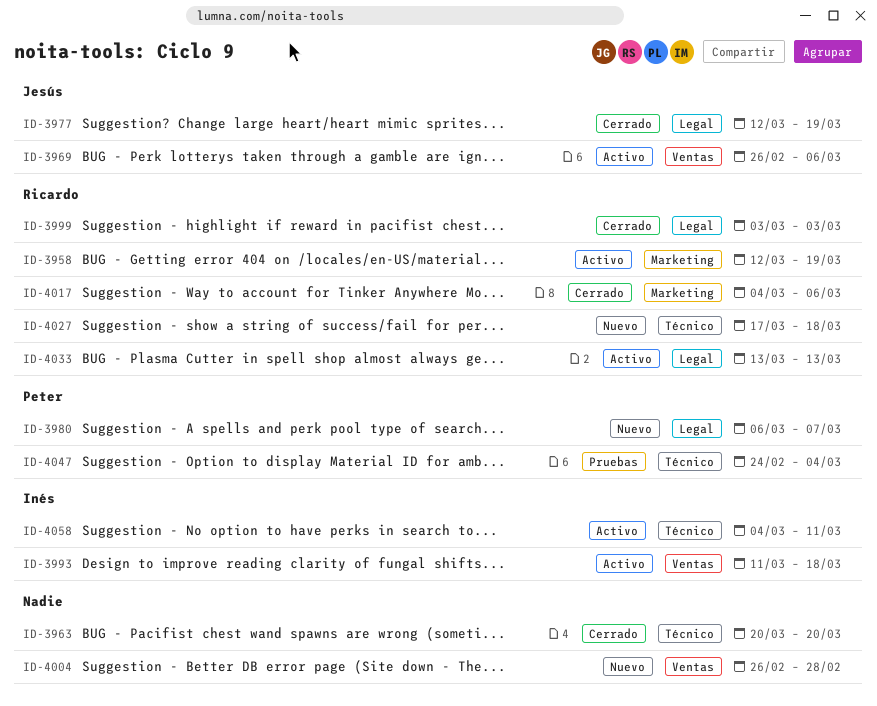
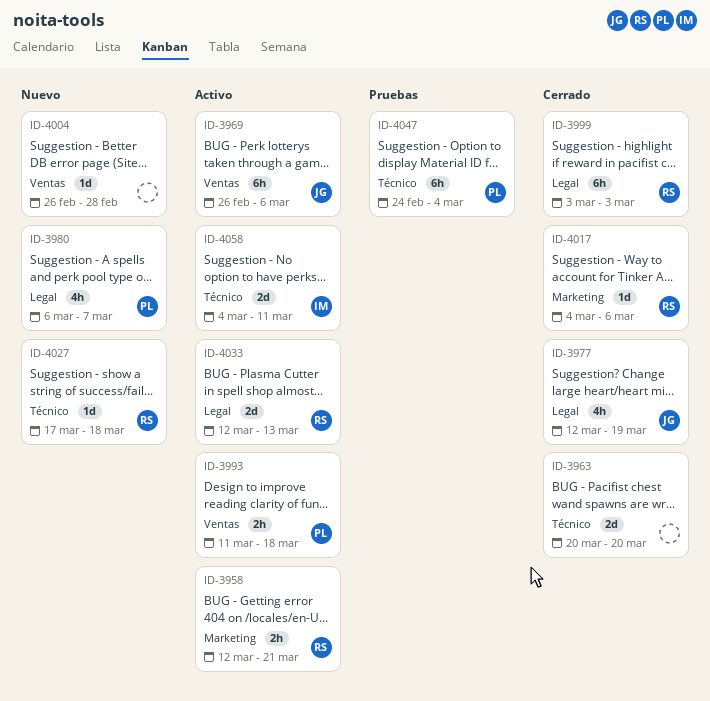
ID-3958, due: Mar 19 -> Mar 21
ID-3993, owner: Inés -> Peter
ID-4033, start: Mar 13 -> Mar 12

